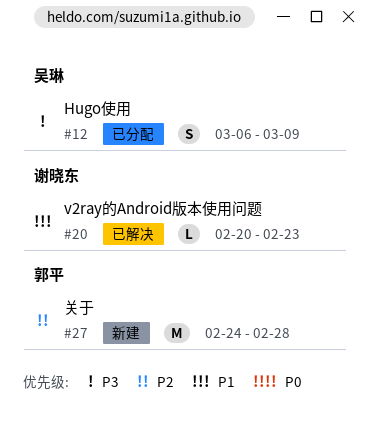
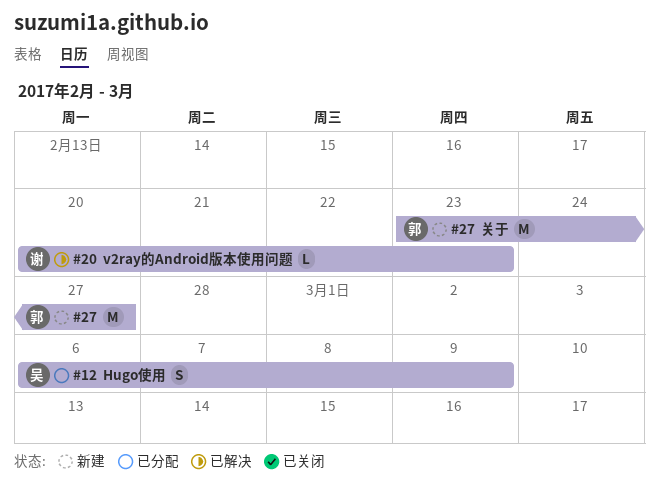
#27, start: Feb 24 -> Feb 23
#27, due: Feb 28 -> Feb 27

